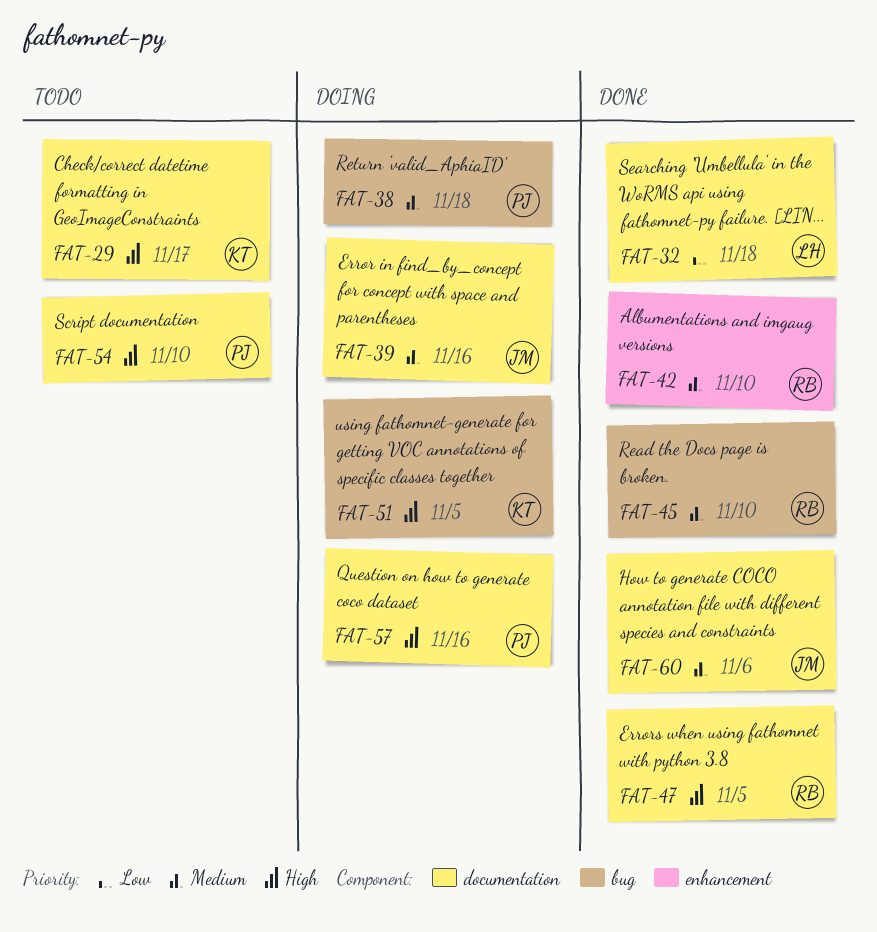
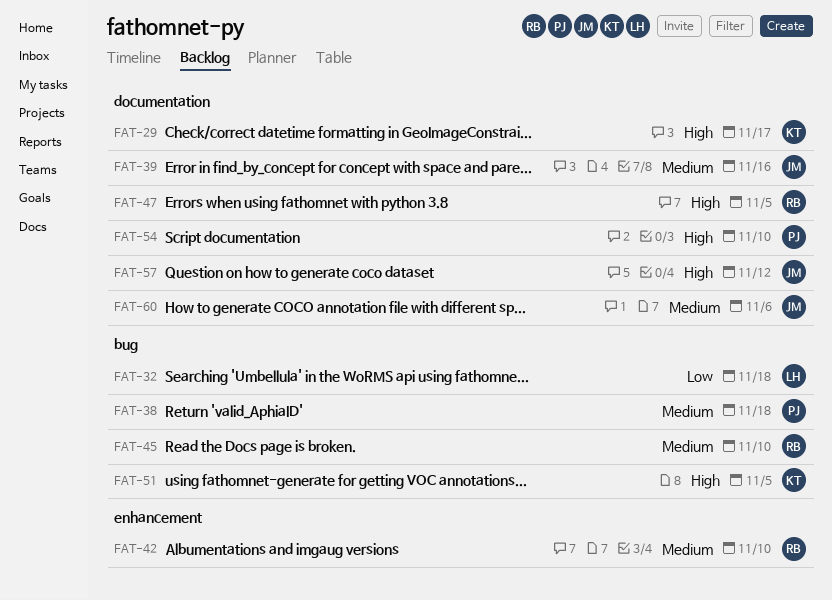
FAT-32, label: documentation -> bug
FAT-57, owner: PJ -> JM
FAT-57, due: Nov 16 -> Nov 12

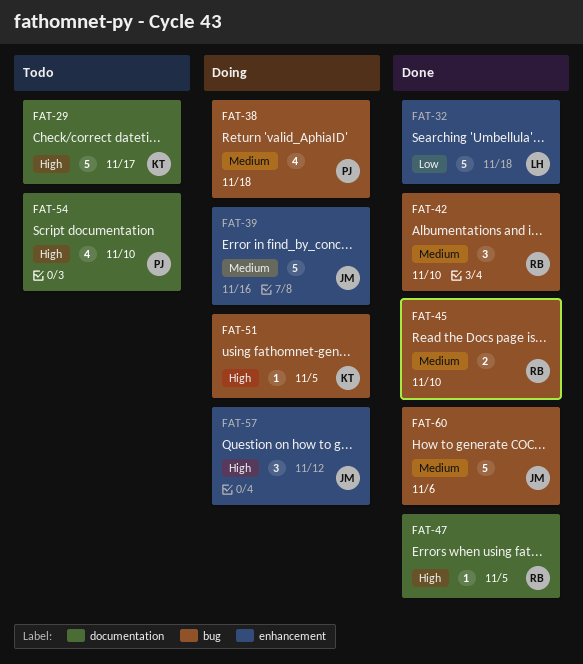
FAT-32, label: bug -> enhancement
FAT-39, label: documentation -> enhancement
FAT-42, label: enhancement -> bug
FAT-57, label: documentation -> enhancement
FAT-60, label: documentation -> bug

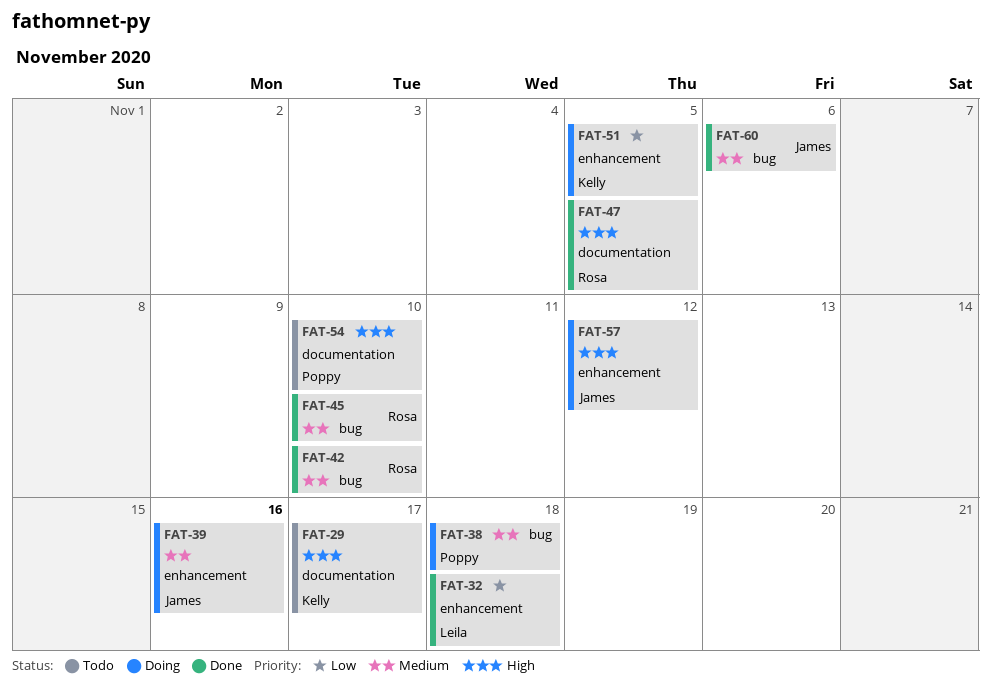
FAT-51, priority: High -> Low
FAT-51, label: bug -> enhancement

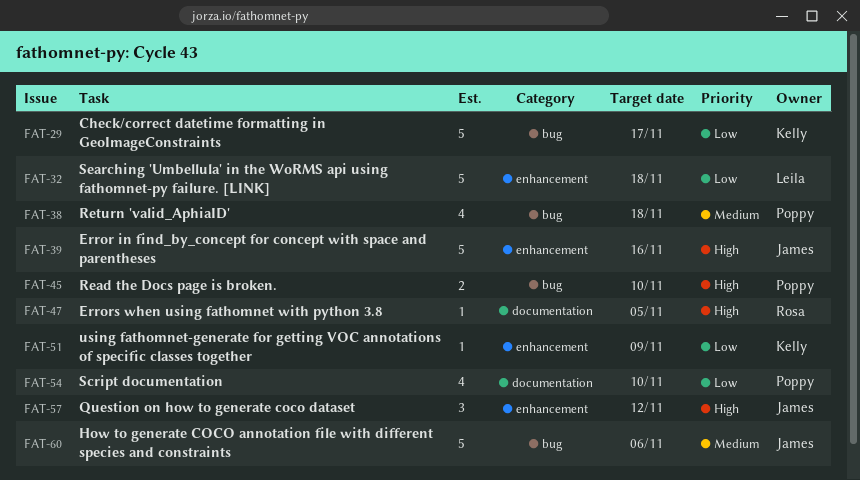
FAT-29, priority: High -> Low
FAT-29, label: documentation -> bug
FAT-39, priority: Medium -> High
FAT-42: present -> none
FAT-45, owner: Rosa -> Poppy
FAT-45, priority: Medium -> High
FAT-51, due: Nov 5 -> Nov 9
FAT-54, priority: High -> Low

